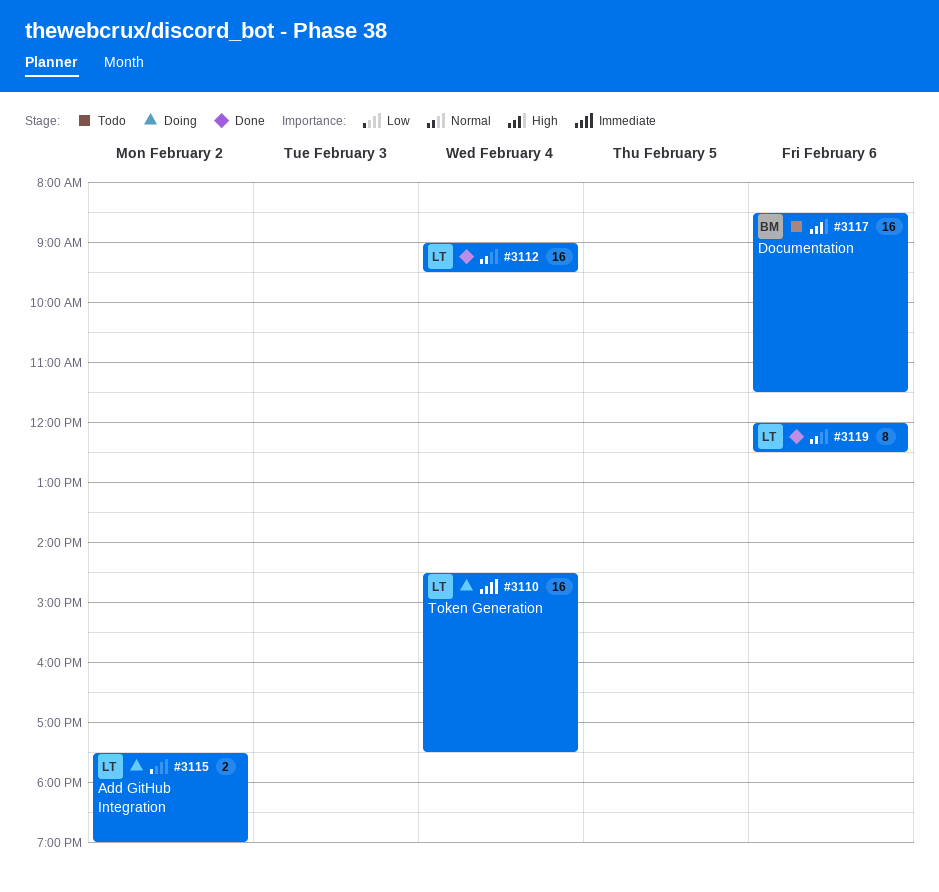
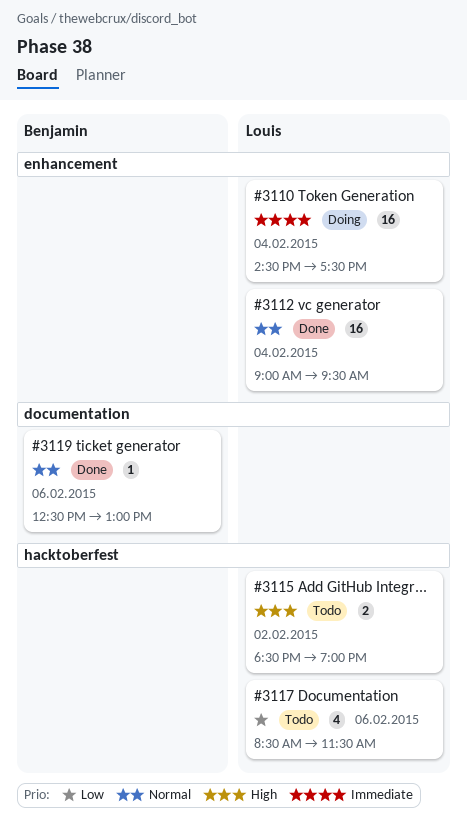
#3115, status: Doing -> Todo
#3115, priority: Low -> High
#3115, begins: 17:30 -> 18:30
#3117, owner: Benjamin -> Louis
#3117, priority: High -> Low
#3117, estimate: 16 -> 4
#3119, owner: Louis -> Benjamin
#3119, estimate: 8 -> 1
#3119, begins: 12:00 -> 12:30
#3119, ends: 12:30 -> 13:00

